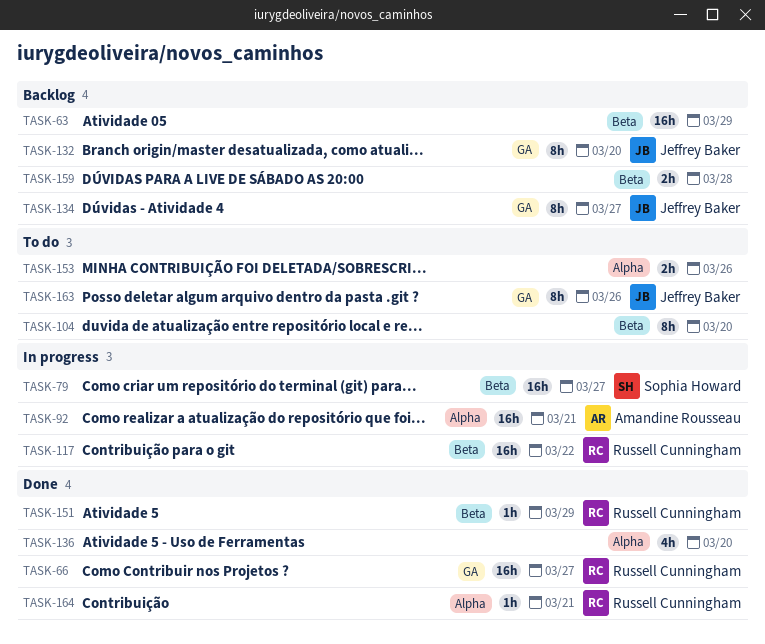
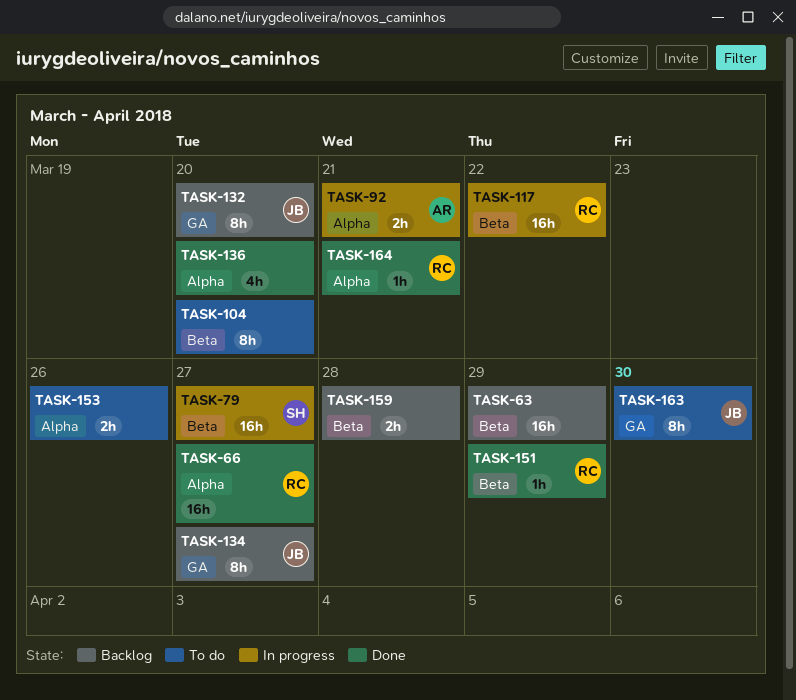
TASK-66, label: GA -> Alpha
TASK-92, estimate: 16h -> 2h
TASK-163, due: Mar 26 -> Mar 30

